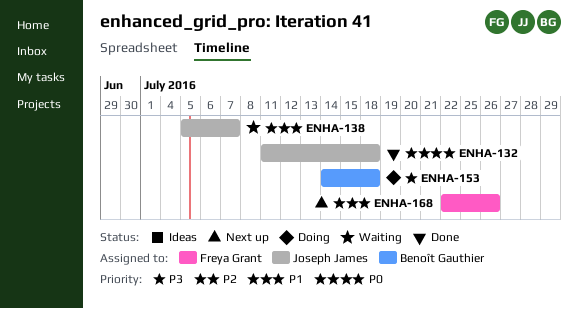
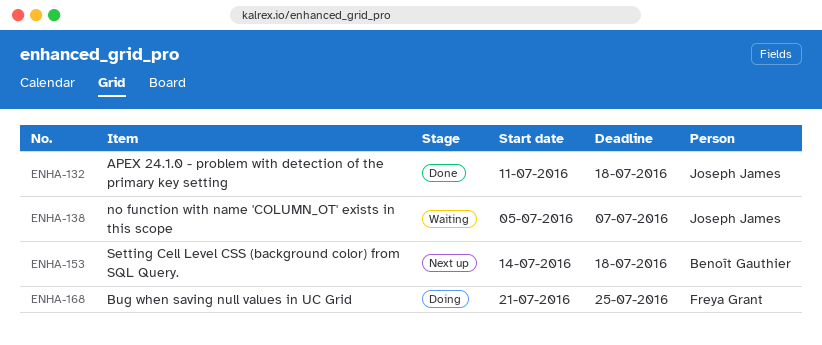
ENHA-153, status: Doing -> Next up
ENHA-168, status: Next up -> Doing
ENHA-168, start: Jul 22 -> Jul 21
ENHA-168, due: Jul 26 -> Jul 25

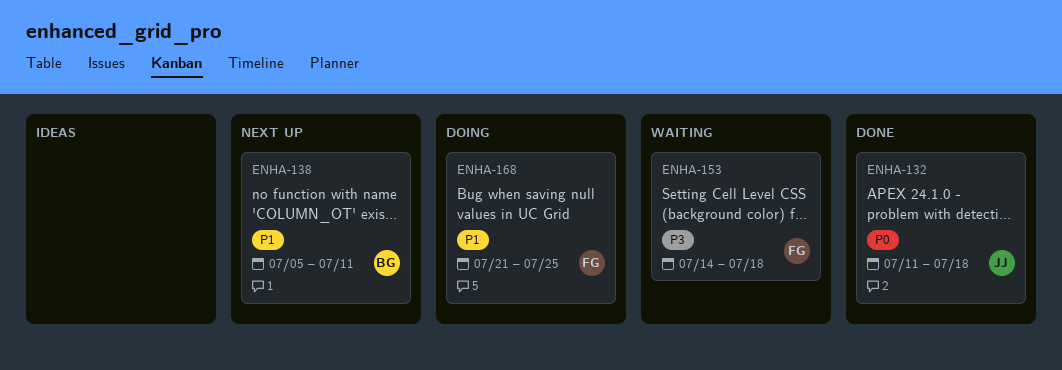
ENHA-138, status: Waiting -> Next up
ENHA-138, owner: Joseph James -> Benoît Gauthier
ENHA-138, due: Jul 7 -> Jul 11
ENHA-153, status: Next up -> Waiting
ENHA-153, owner: Benoît Gauthier -> Freya Grant

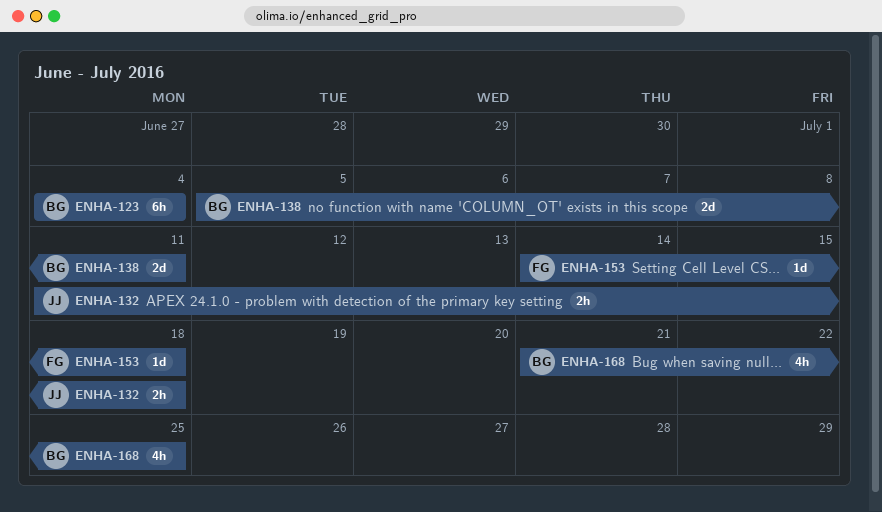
ENHA-123: none -> present
ENHA-168, owner: FG -> BG

